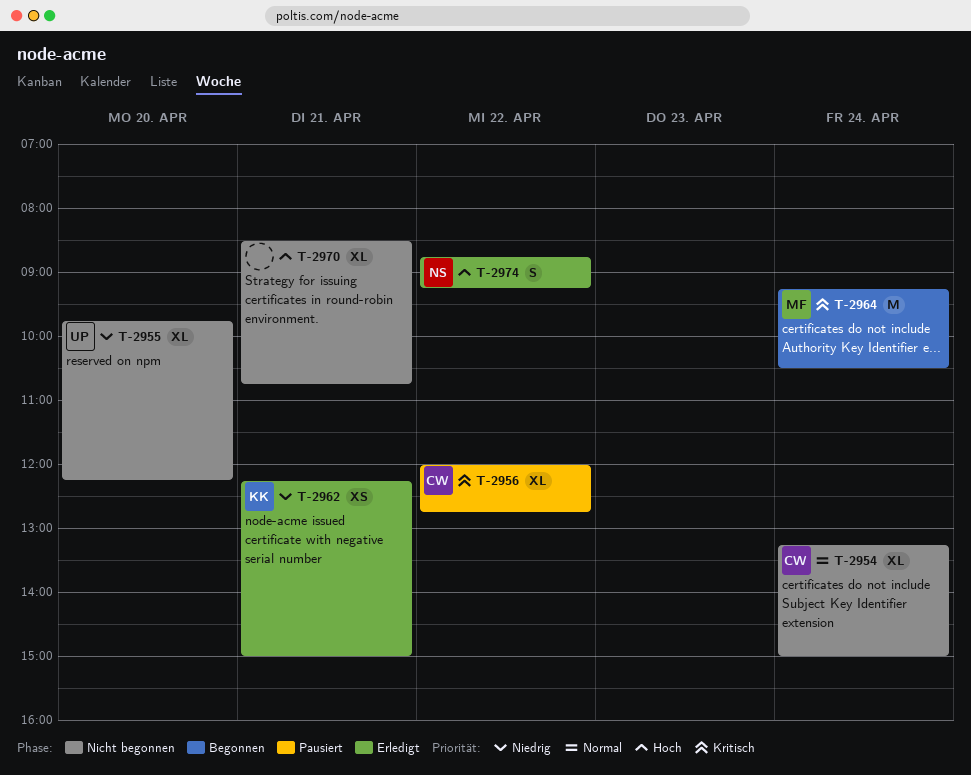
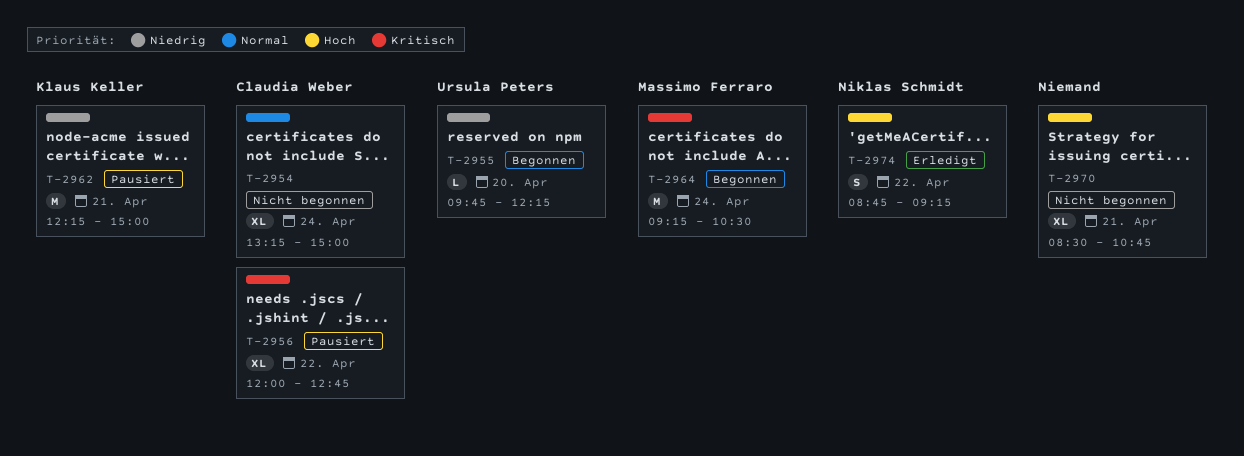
T-2955, status: Nicht begonnen -> Begonnen
T-2955, estimate: XL -> L
T-2962, status: Erledigt -> Pausiert
T-2962, estimate: XS -> M

